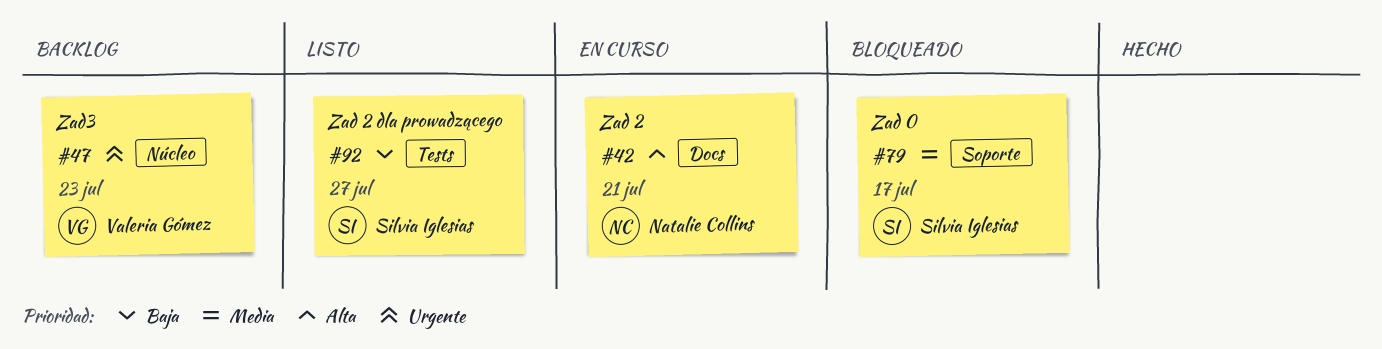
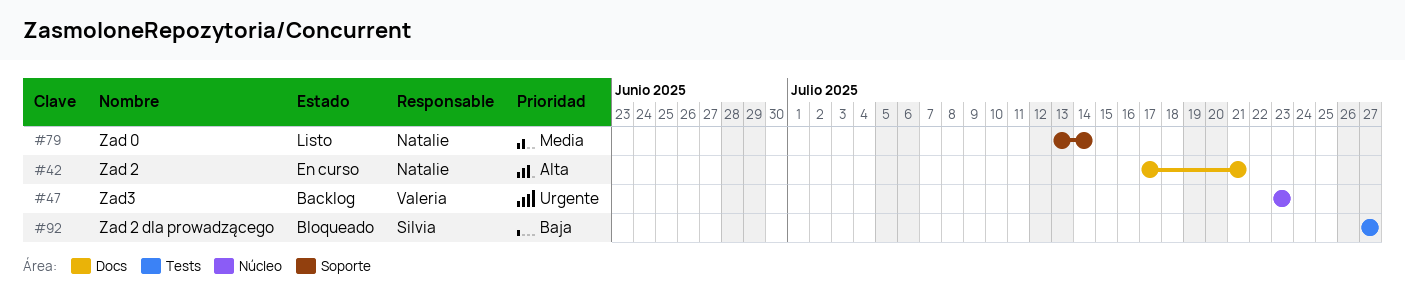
#79, status: Bloqueado -> Listo
#79, owner: Silvia Iglesias -> Natalie Collins
#79, due: Jul 17 -> Jul 14
#92, status: Listo -> Bloqueado

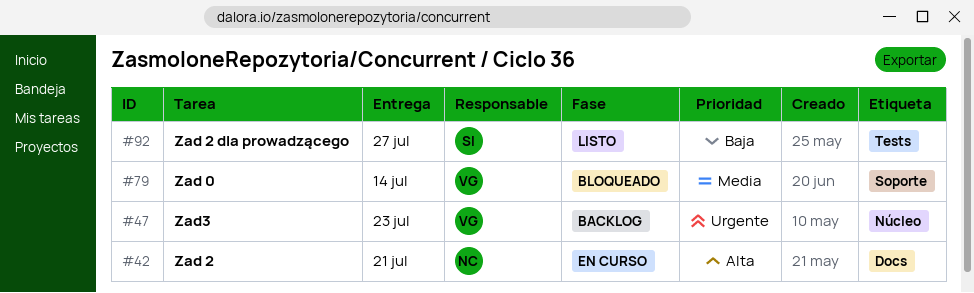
#79, status: Listo -> Bloqueado
#79, owner: Natalie -> Valeria
#92, status: Bloqueado -> Listo

